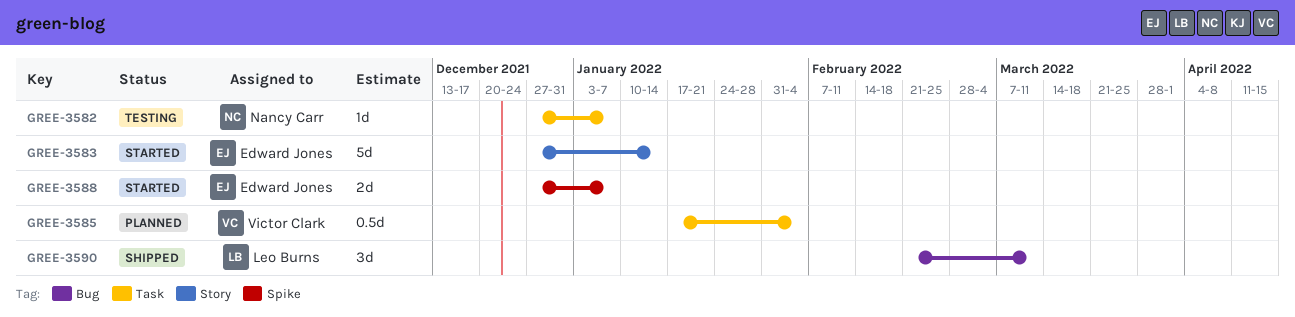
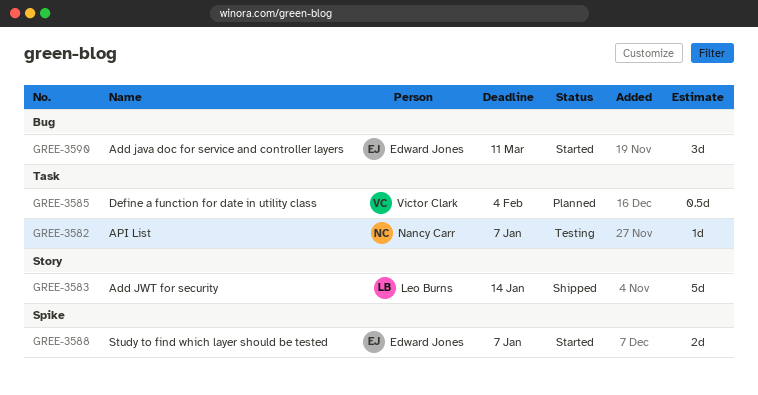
GREE-3583, status: Started -> Shipped
GREE-3583, owner: Edward Jones -> Leo Burns
GREE-3590, status: Shipped -> Started
GREE-3590, owner: Leo Burns -> Edward Jones

